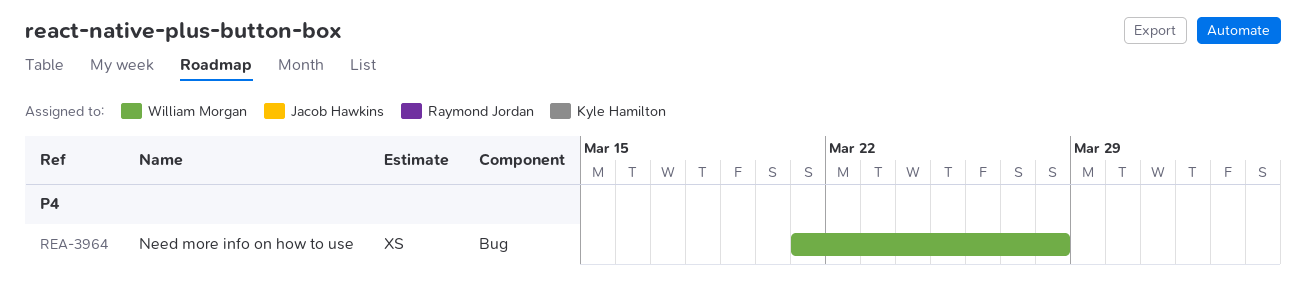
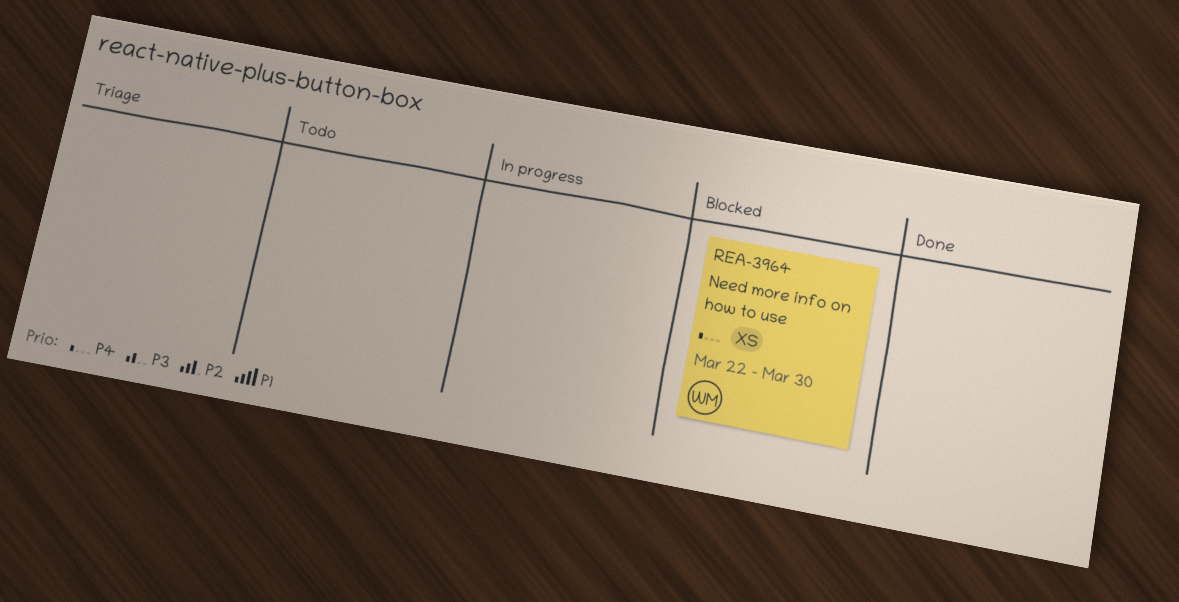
REA-3964, start: Mar 21 -> Mar 22
REA-3964, due: Mar 28 -> Mar 30

